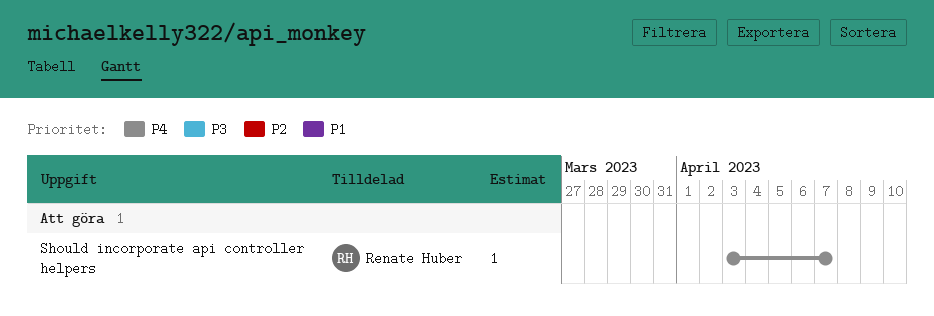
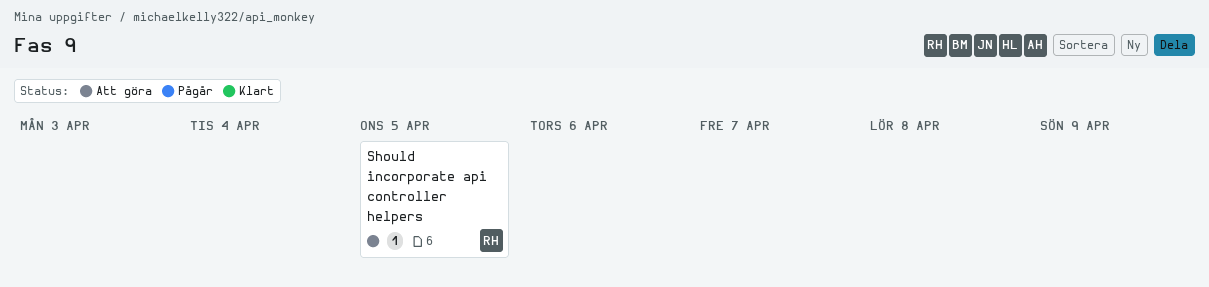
Should incorporate api controller helpers, due: Apr 7 -> Apr 5

